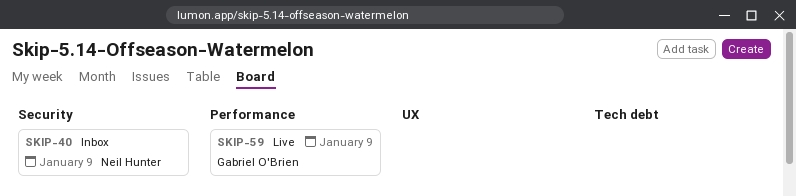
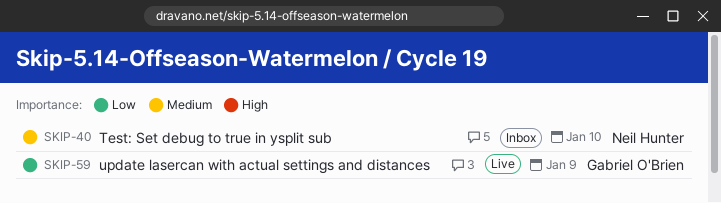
SKIP-40, due: Jan 9 -> Jan 10

